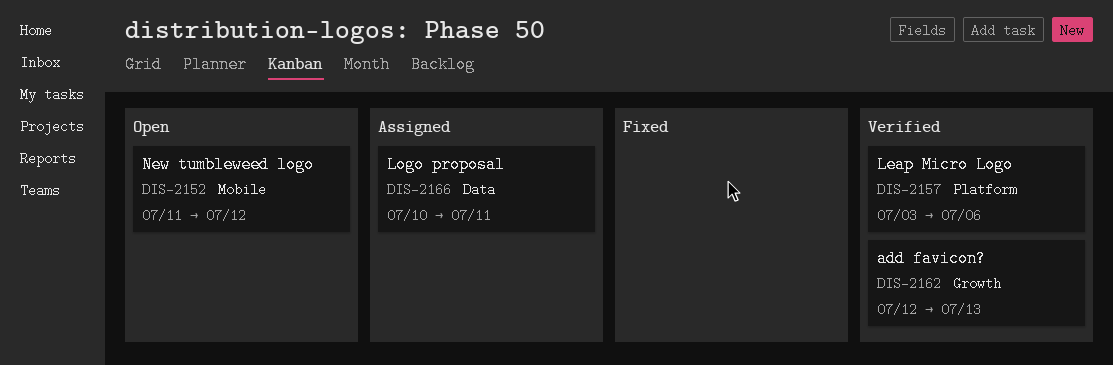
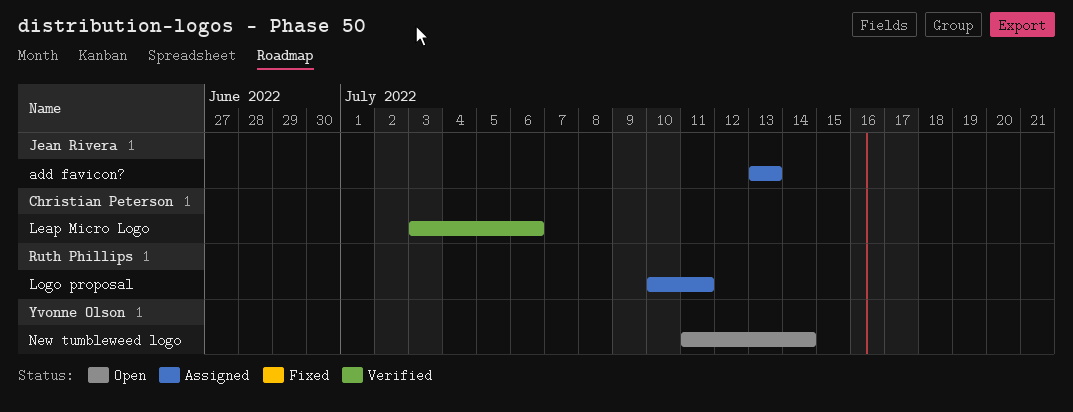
add favicon?, status: Verified -> Assigned
add favicon?, start: Jul 12 -> Jul 13
New tumbleweed logo, due: Jul 12 -> Jul 14

